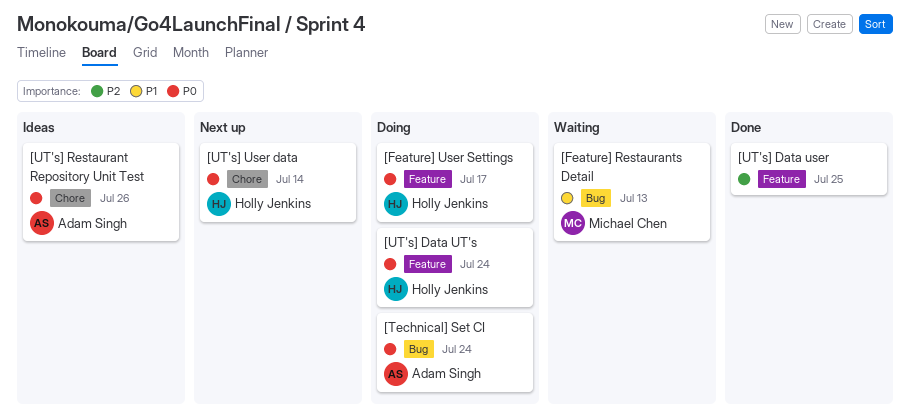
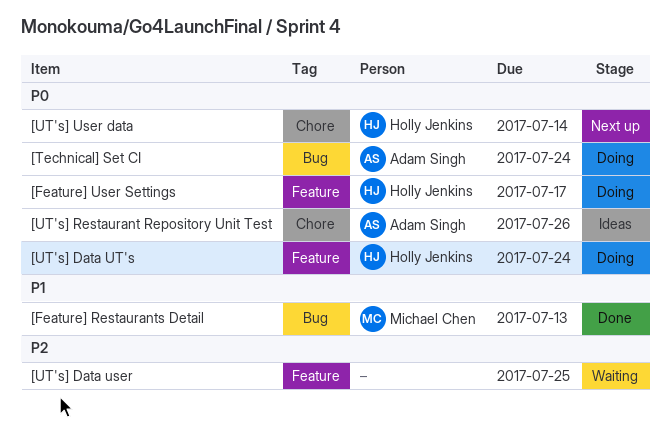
[Feature] Restaurants Detail, status: Waiting -> Done
[UT's] Data user, status: Done -> Waiting

